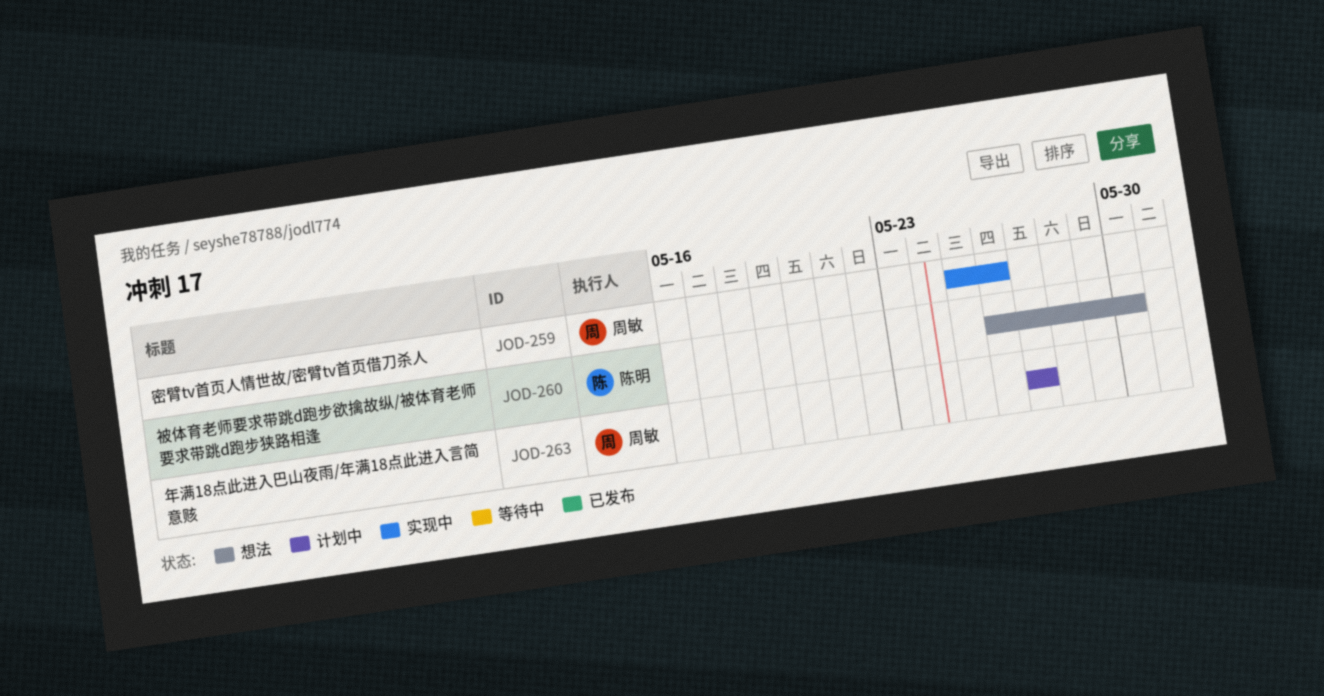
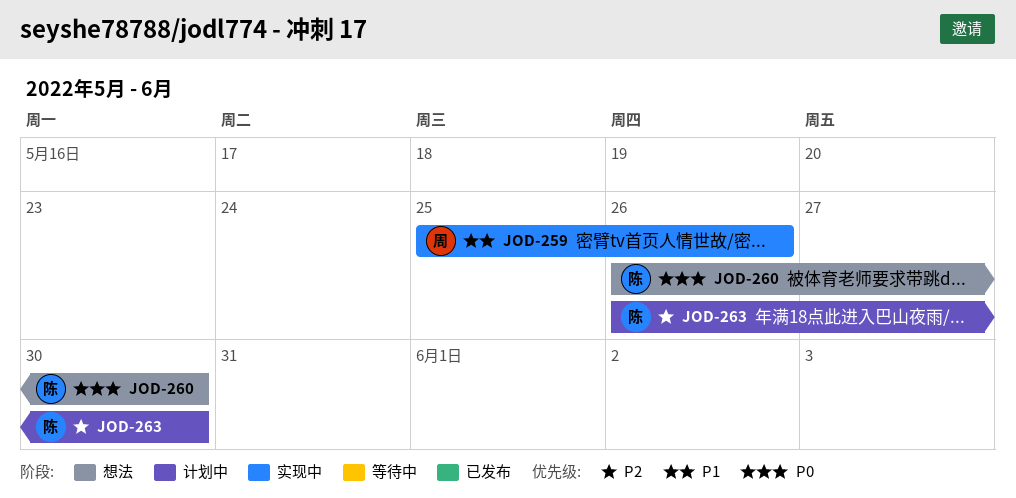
JOD-263, owner: 周敏 -> 陈明
JOD-263, start: May 27 -> May 26
JOD-263, due: May 27 -> May 30

